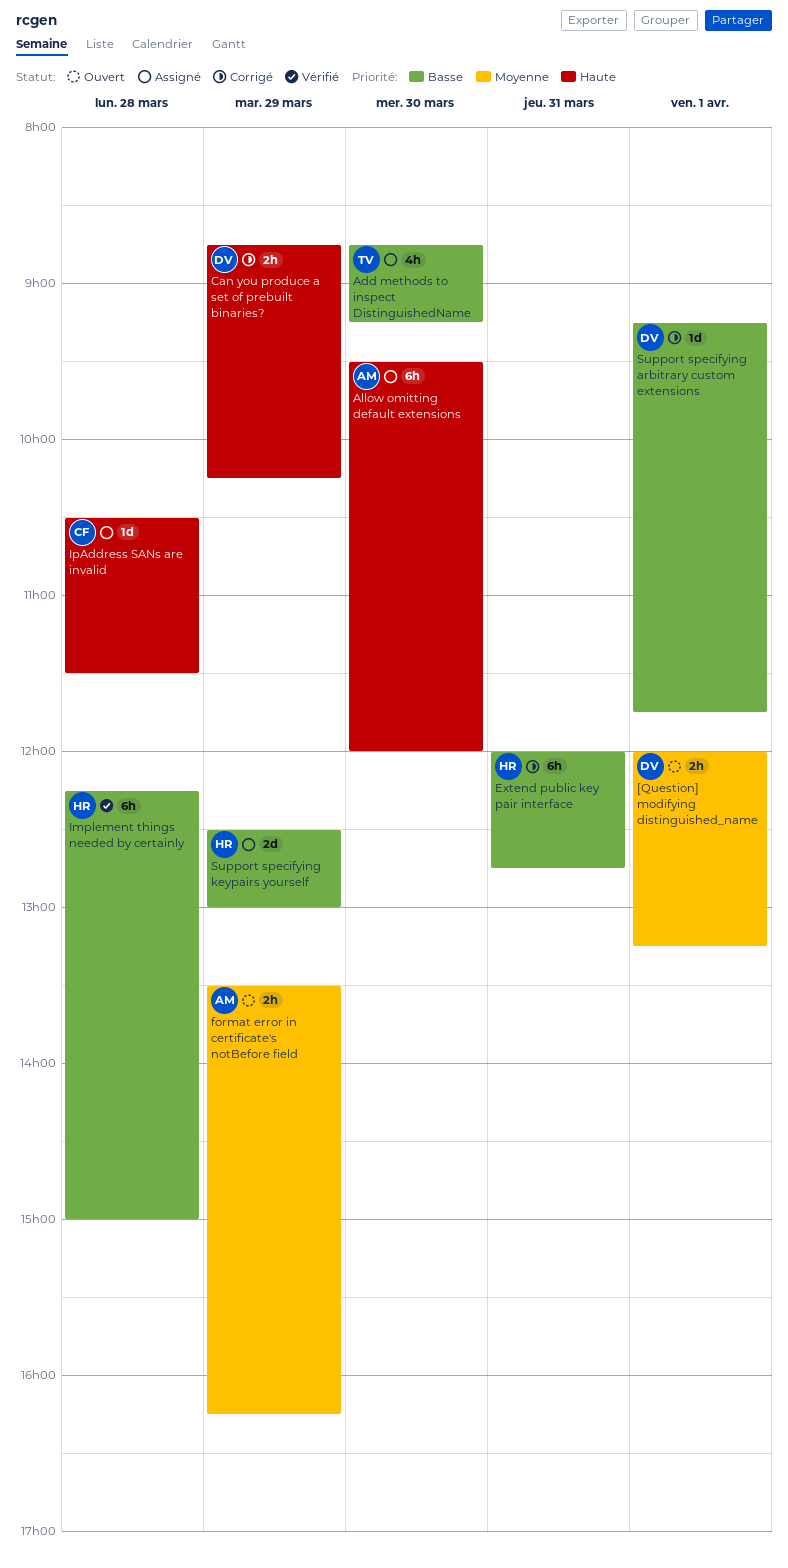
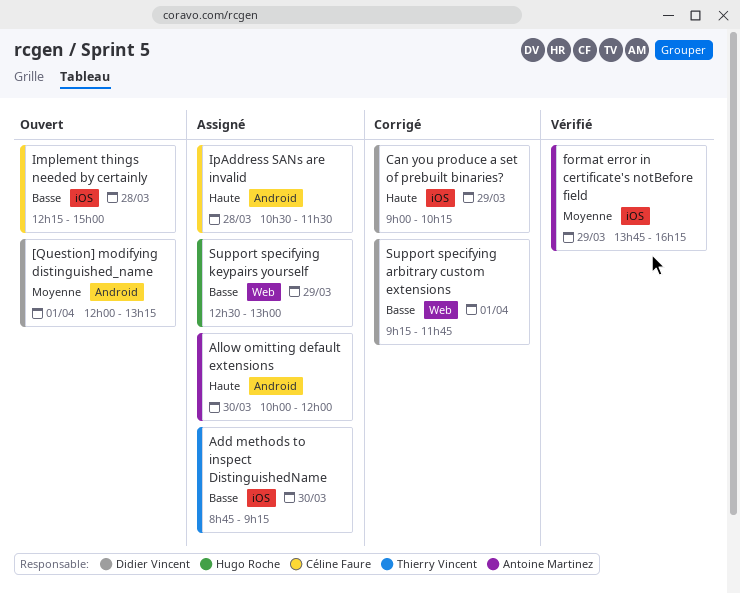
Allow omitting default extensions, begins: 09:30 -> 10:00
Can you produce a set of prebuilt binaries?, begins: 08:45 -> 09:00
Extend public key pair interface: present -> none
format error in certificate's notBefore field, status: Ouvert -> Vérifié
format error in certificate's notBefore field, begins: 13:30 -> 13:45
Implement things needed by certainly, status: Vérifié -> Ouvert
Implement things needed by certainly, owner: Hugo Roche -> Céline Faure

